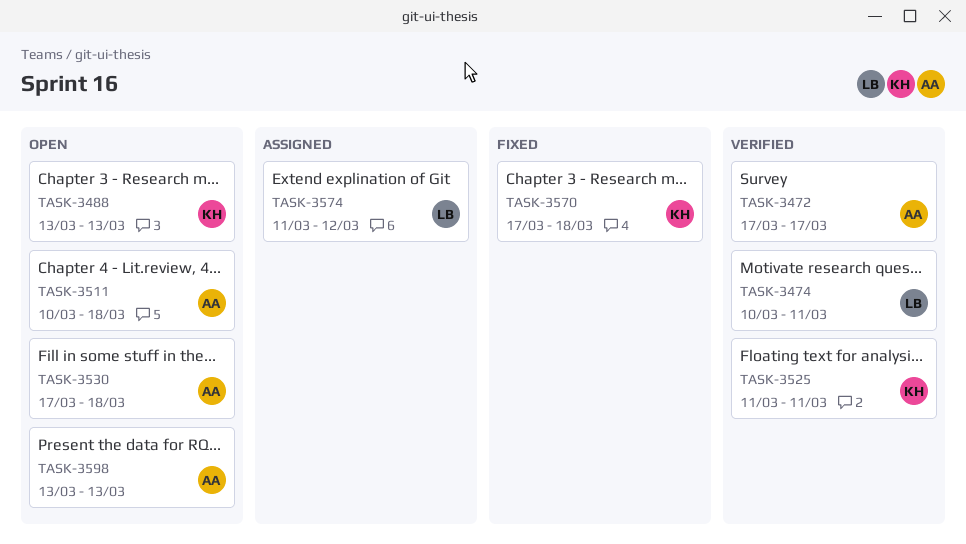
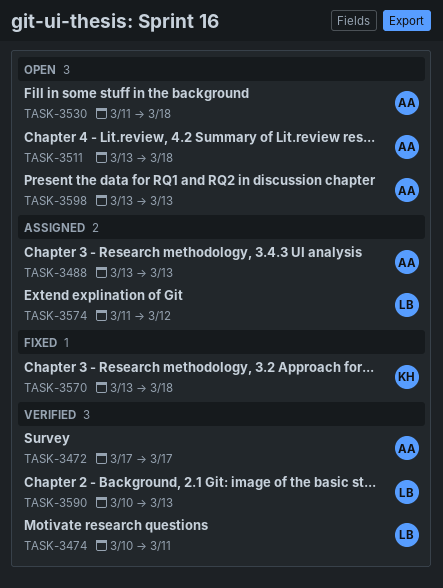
TASK-3488, status: Open -> Assigned
TASK-3488, owner: KH -> AA
TASK-3511, start: Mar 10 -> Mar 13
TASK-3525: present -> none
TASK-3530, start: Mar 17 -> Mar 11
TASK-3570, start: Mar 17 -> Mar 13
TASK-3590: none -> present

